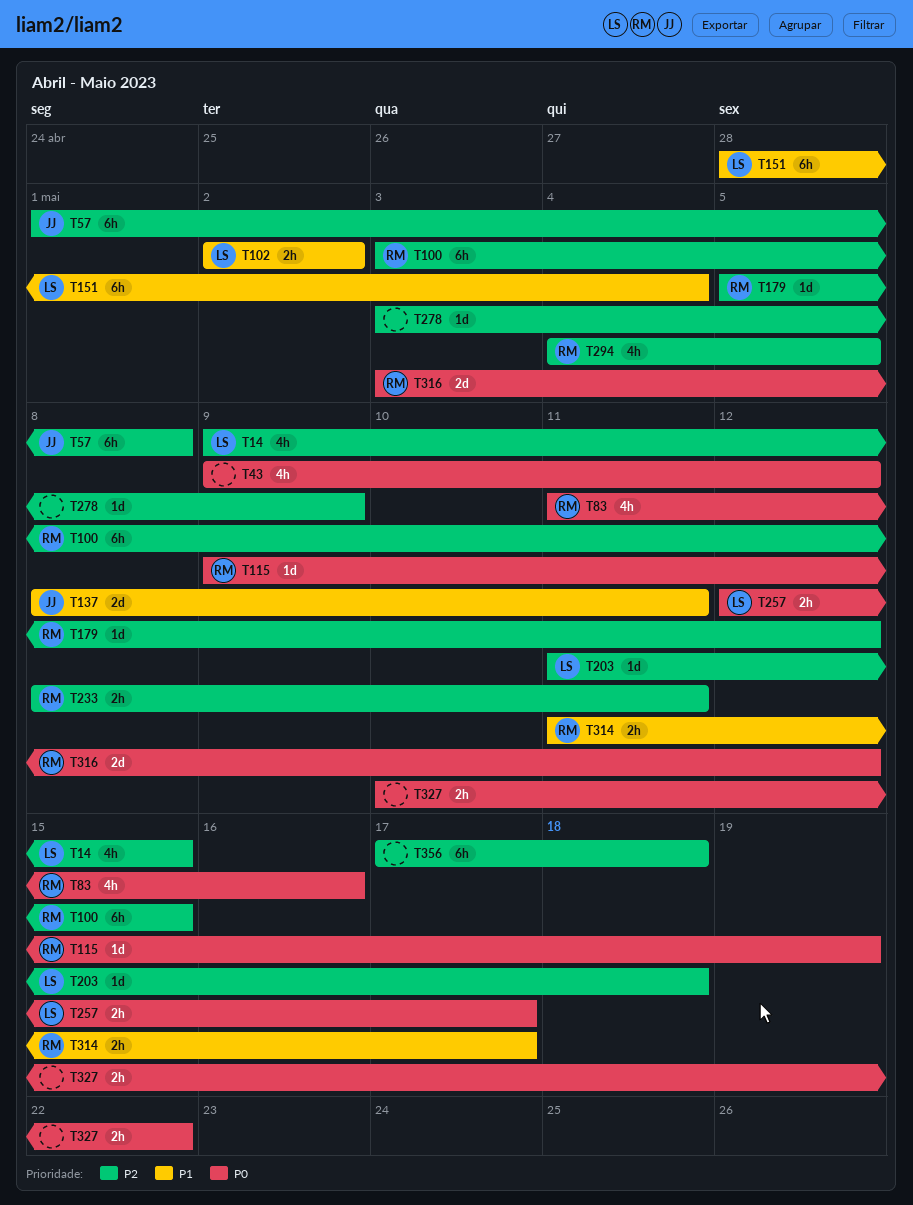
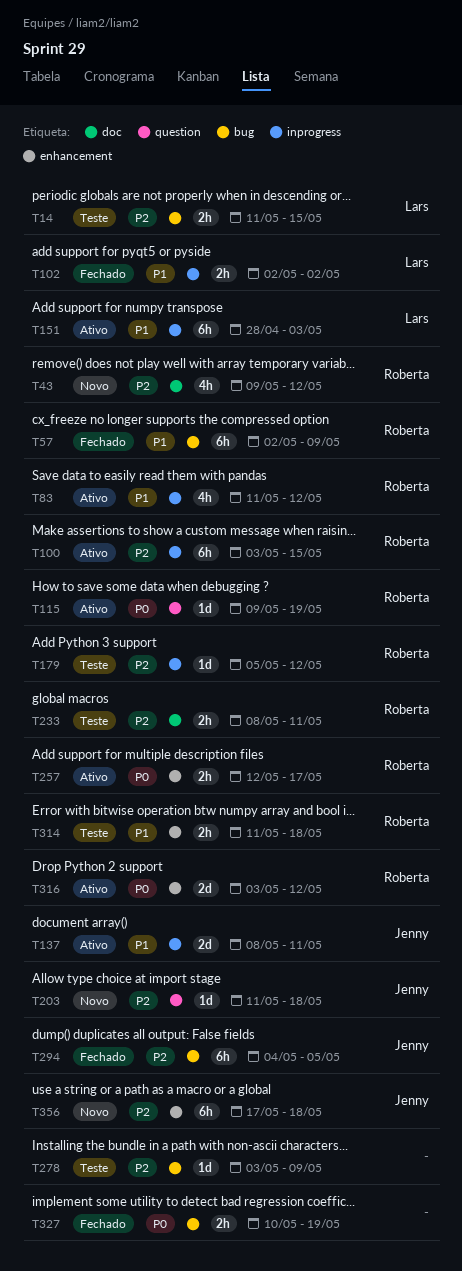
T14, estimate: 4h -> 2h
T14, start: May 9 -> May 11
T43, owner: none -> Roberta
T43, priority: P0 -> P2
T57, owner: Jenny -> Roberta
T57, priority: P2 -> P1
T57, start: May 1 -> May 2
T57, due: May 8 -> May 9
T83, priority: P0 -> P1
T83, due: May 16 -> May 12
T151, due: May 4 -> May 3
T203, owner: Lars -> Jenny
T257, owner: Lars -> Roberta
T294, owner: Roberta -> Jenny
T294, estimate: 4h -> 6h
T314, due: May 17 -> May 18
T327, due: May 22 -> May 19
T356, owner: none -> Jenny

